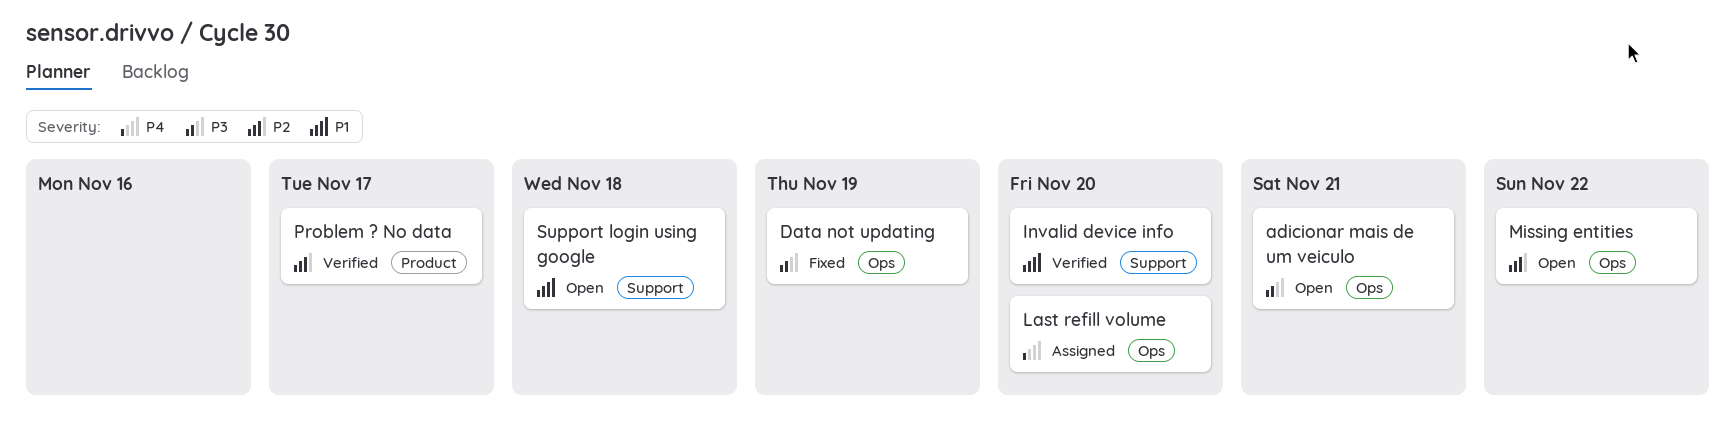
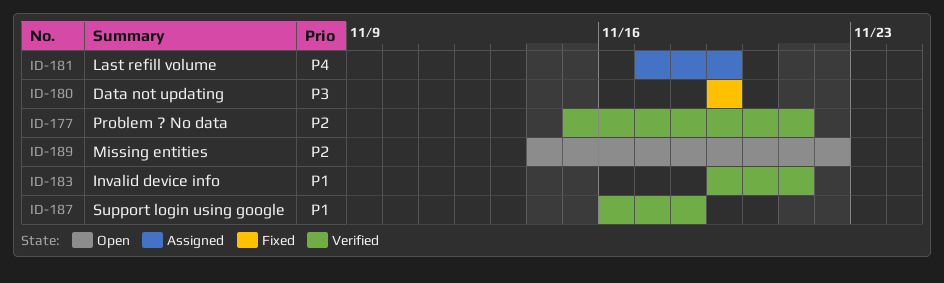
adicionar mais de um veiculo: present -> none
Invalid device info, due: Nov 20 -> Nov 21
Last refill volume, due: Nov 20 -> Nov 19
Problem ? No data, due: Nov 17 -> Nov 21
Support login using google, status: Open -> Verified

